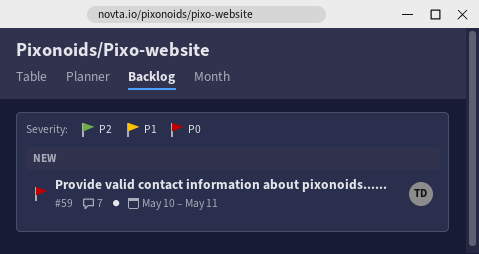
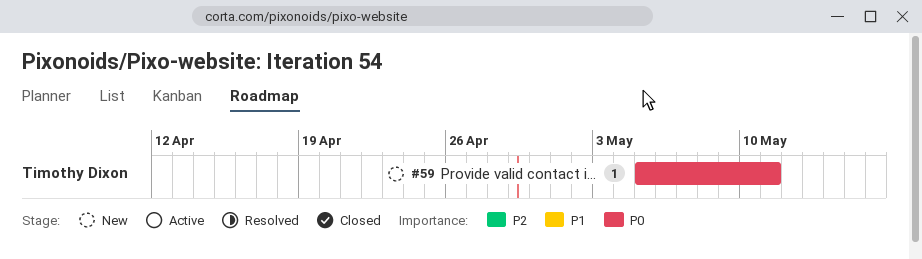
#59, start: May 10 -> May 5

